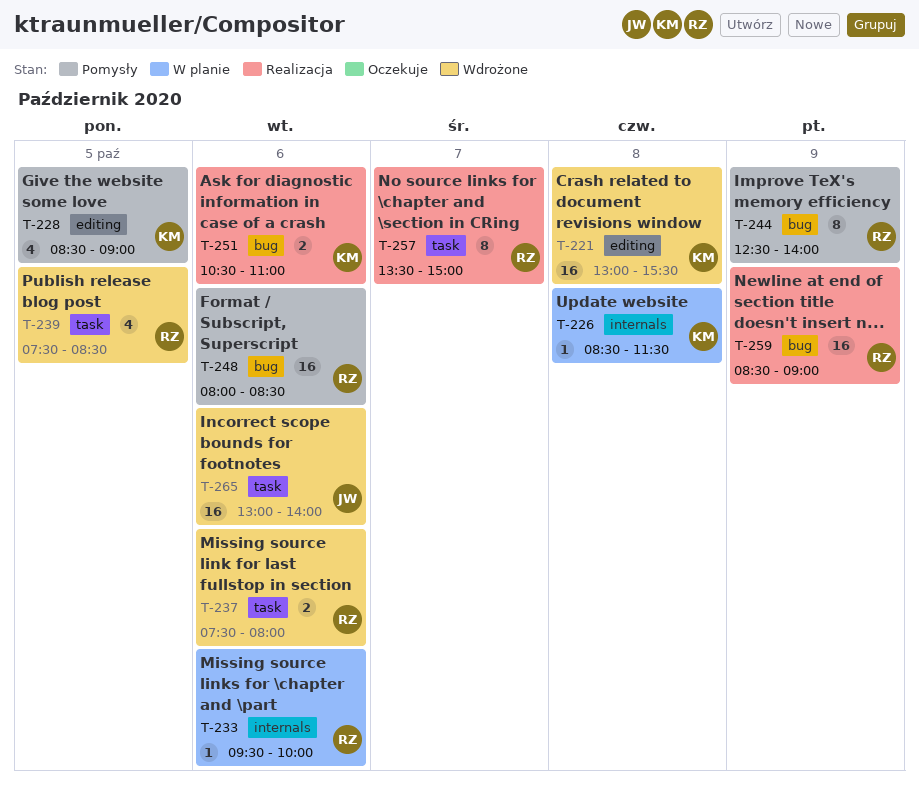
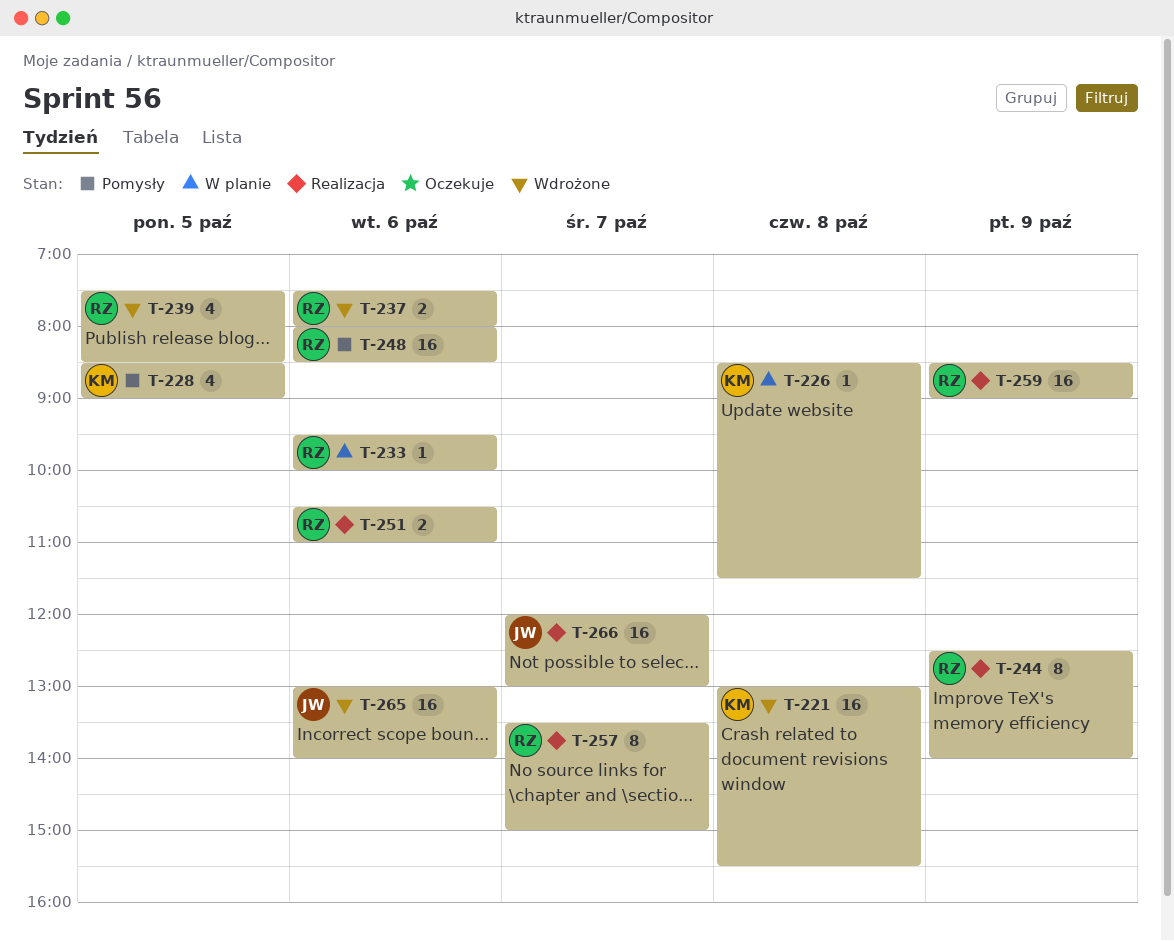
T-244, status: Pomysły -> Realizacja
T-251, owner: KM -> RZ
T-266: none -> present

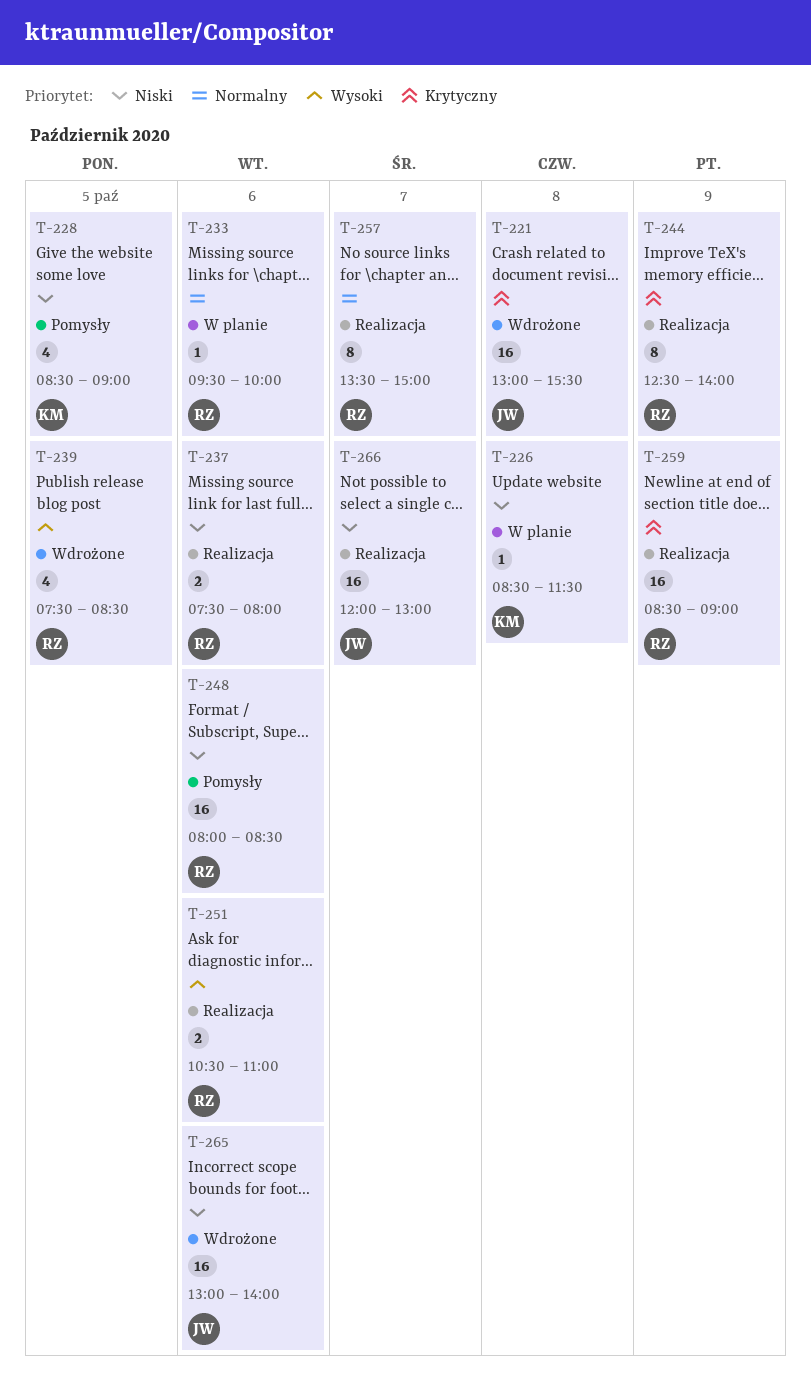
T-221, owner: KM -> JW
T-237, status: Wdrożone -> Realizacja

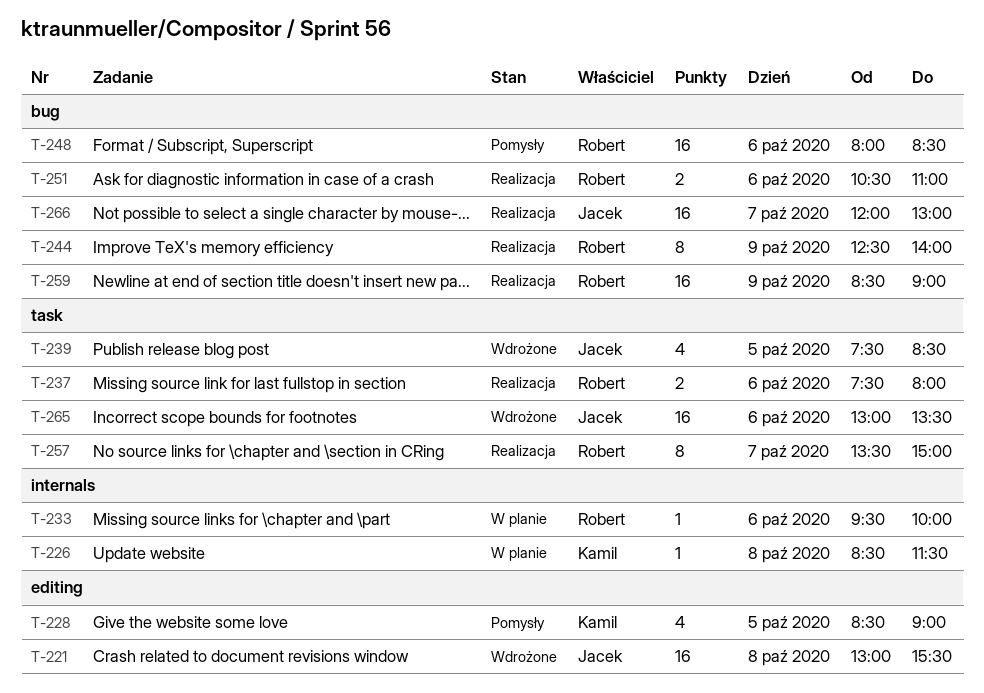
T-239, owner: Robert -> Jacek
T-265, ends: 14:00 -> 13:30

